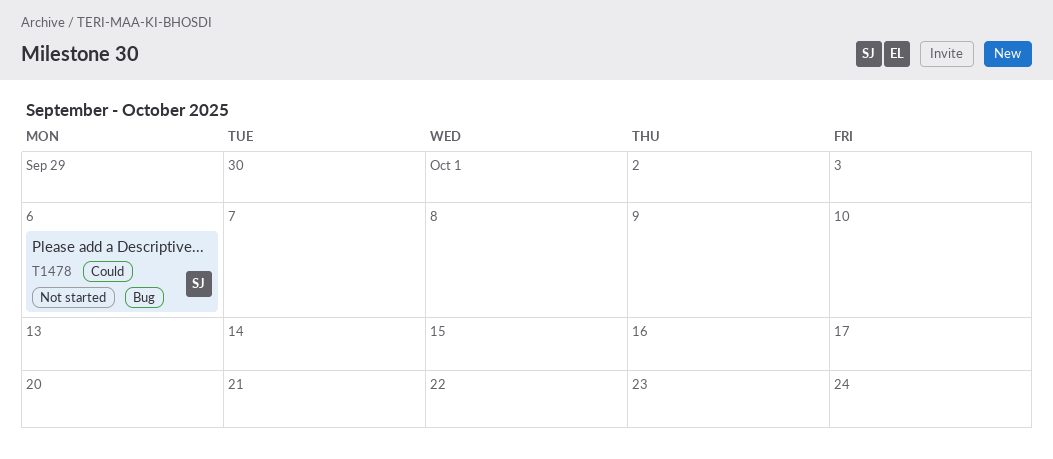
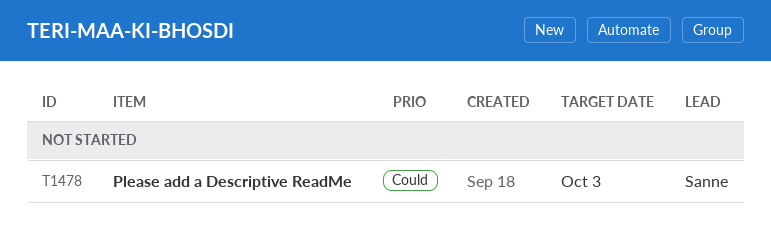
T1478, due: Oct 6 -> Oct 3

